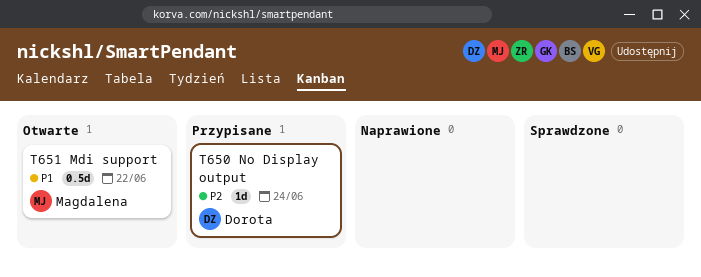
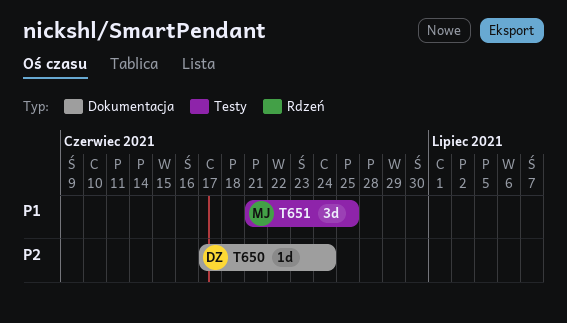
T651, estimate: 0.5d -> 3d
T651, due: Jun 22 -> Jun 25

